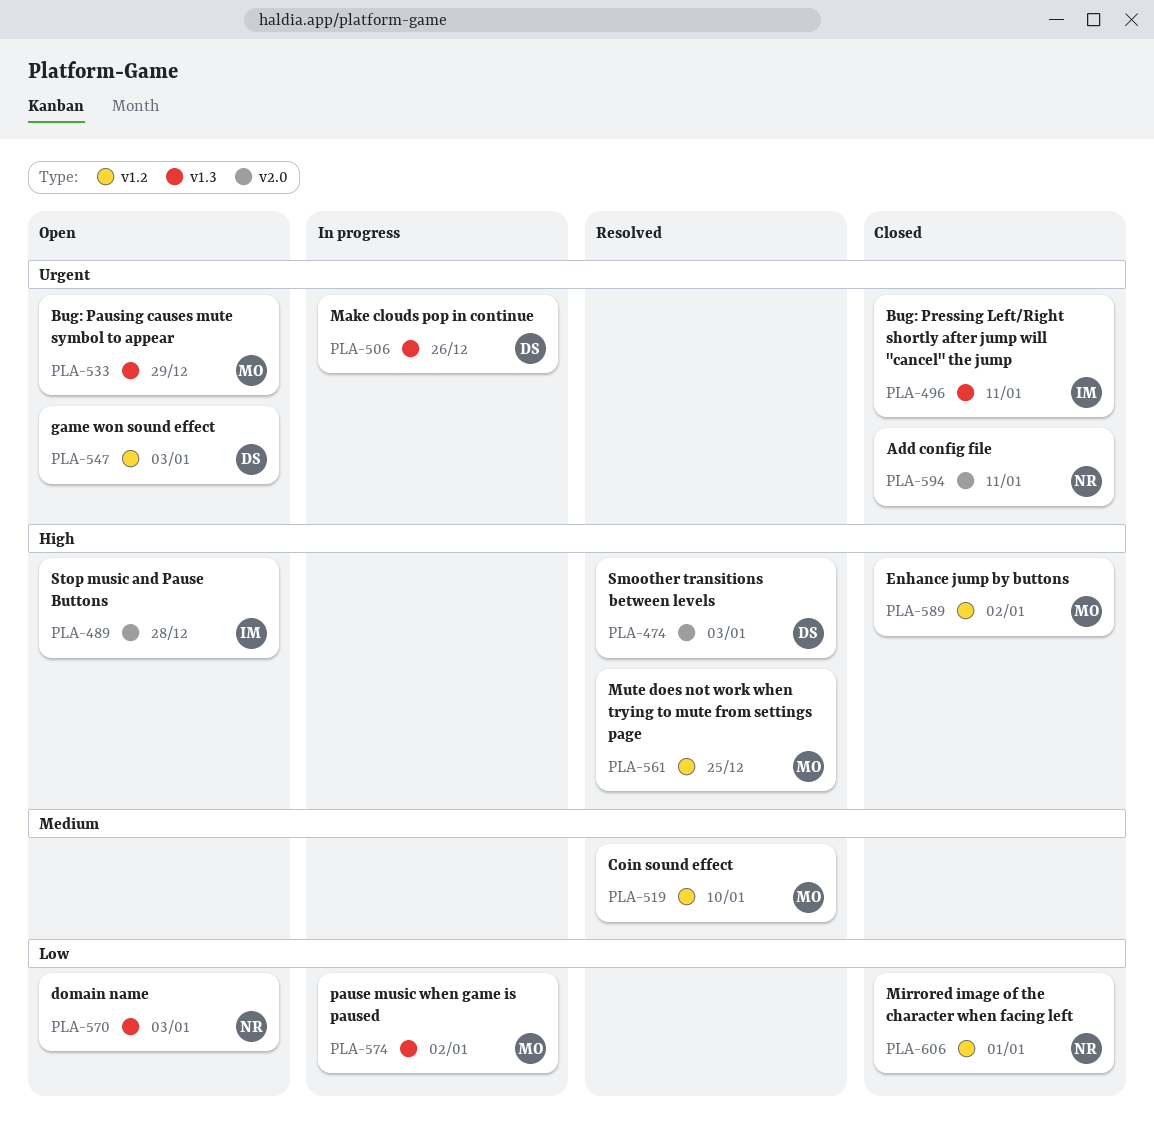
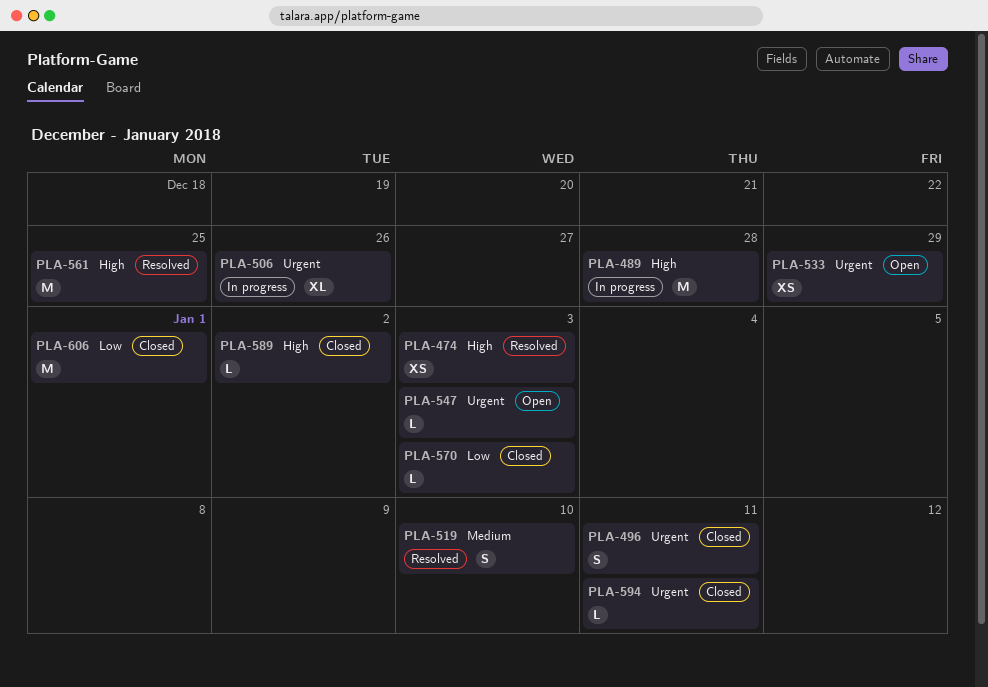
PLA-489, status: Open -> In progress
PLA-570, status: Open -> Closed
PLA-574: present -> none

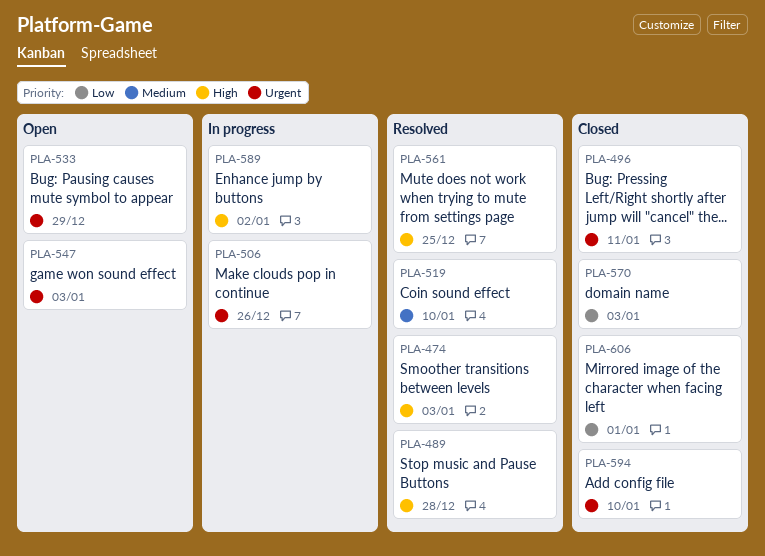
PLA-489, status: In progress -> Resolved
PLA-589, status: Closed -> In progress
PLA-594, due: Jan 11 -> Jan 10

